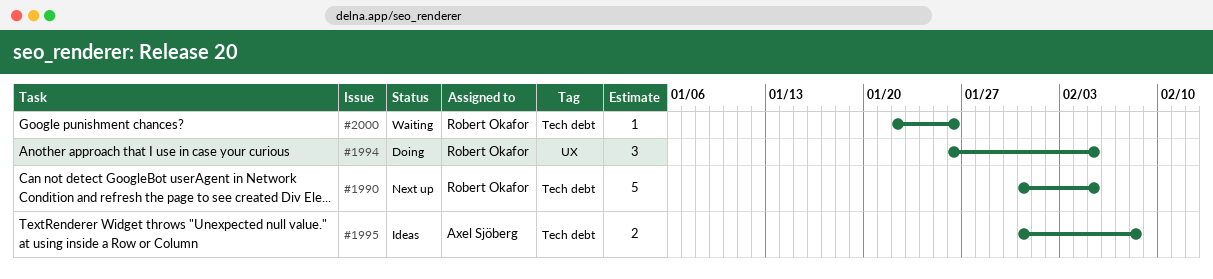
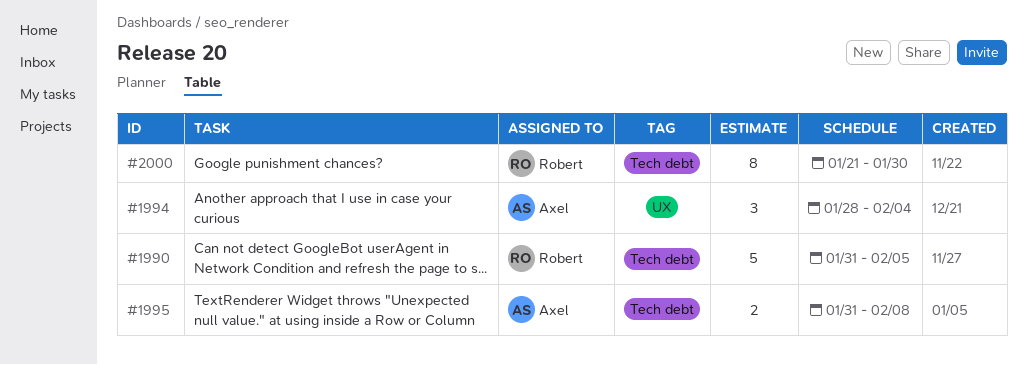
#1994, owner: Robert Okafor -> Axel Sjöberg
#1994, start: Jan 26 -> Jan 28
#1994, due: Feb 5 -> Feb 4
#2000, estimate: 1 -> 8
#2000, start: Jan 22 -> Jan 21
#2000, due: Jan 26 -> Jan 30

